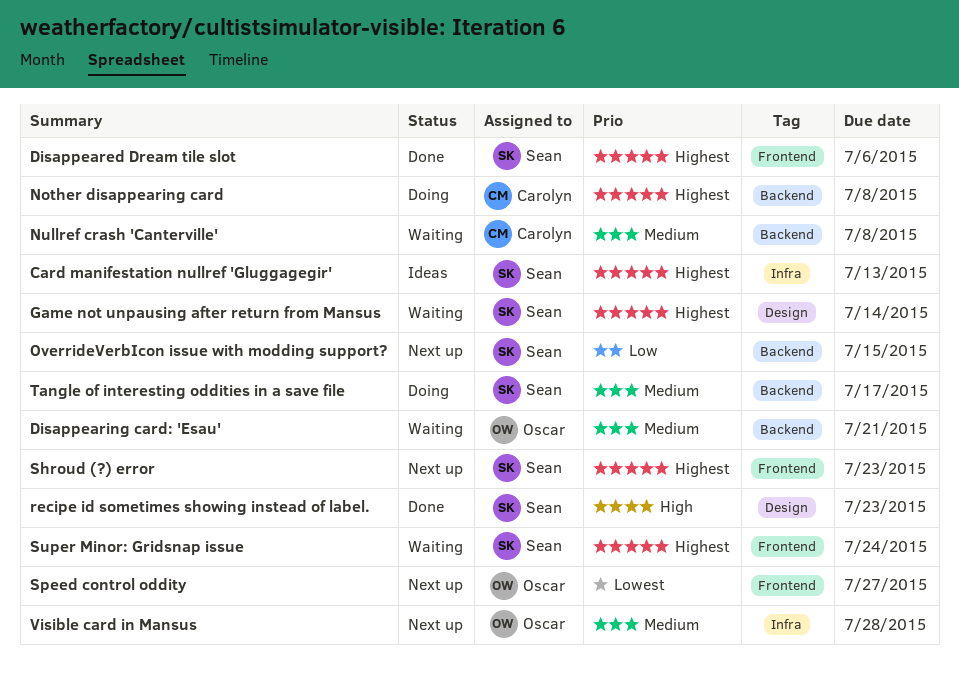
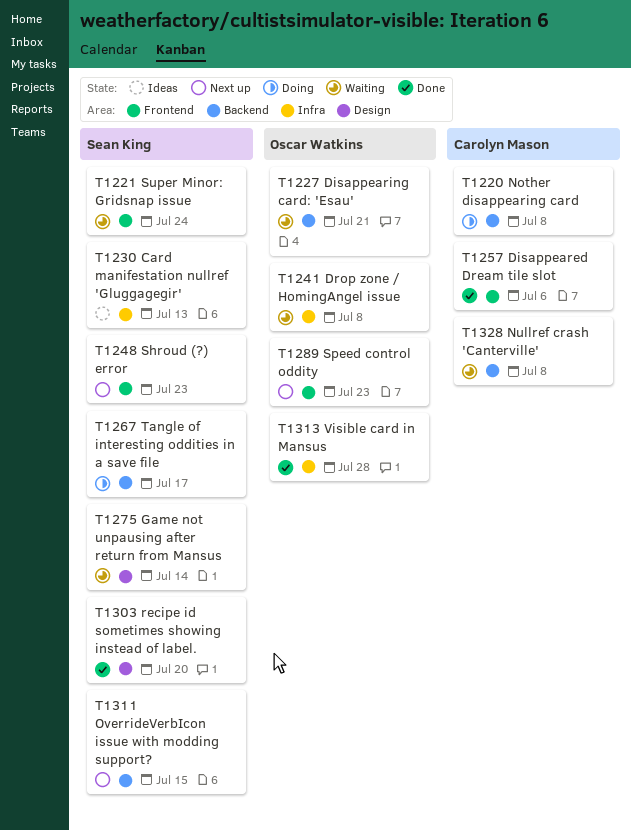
Disappeared Dream tile slot, owner: Sean King -> Carolyn Mason
Drop zone / HomingAngel issue: none -> present
recipe id sometimes showing instead of label., due: Jul 23 -> Jul 20
Speed control oddity, due: Jul 27 -> Jul 23
Visible card in Mansus, status: Next up -> Done

